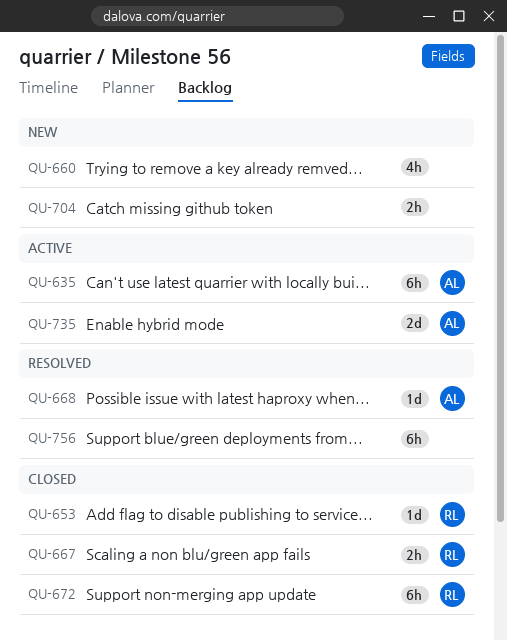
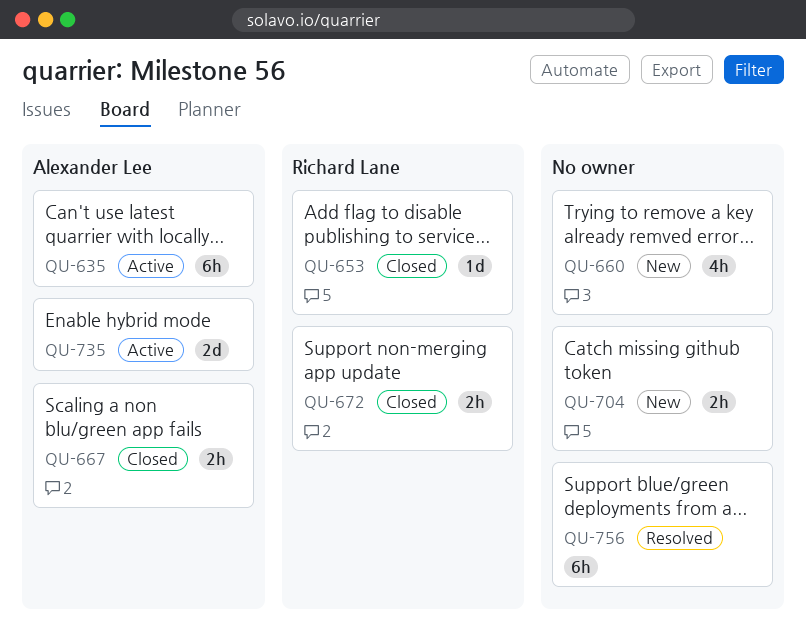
QU-667, owner: Richard Lane -> Alexander Lee
QU-668: present -> none
QU-672, estimate: 6h -> 2h

